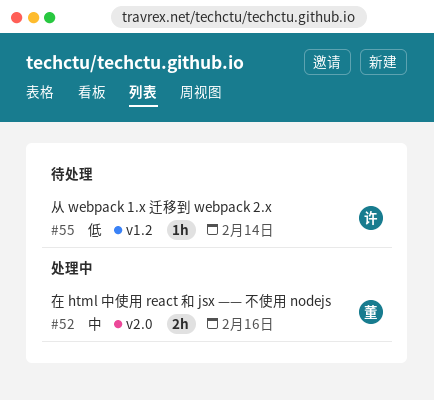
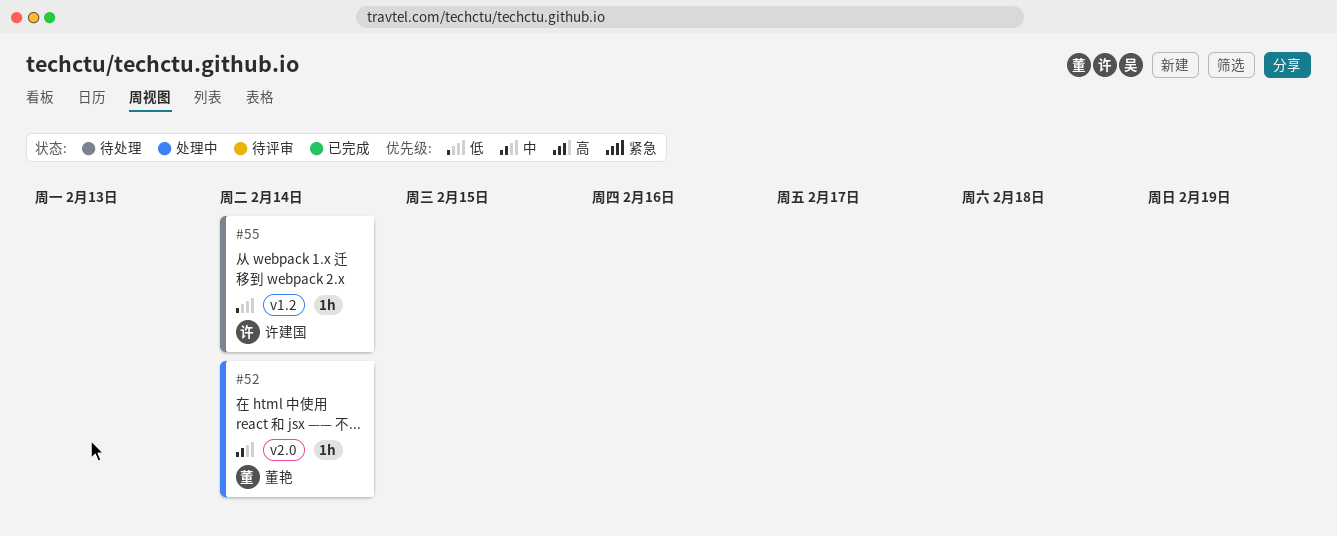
#52, estimate: 2h -> 1h
#52, due: Feb 16 -> Feb 14

